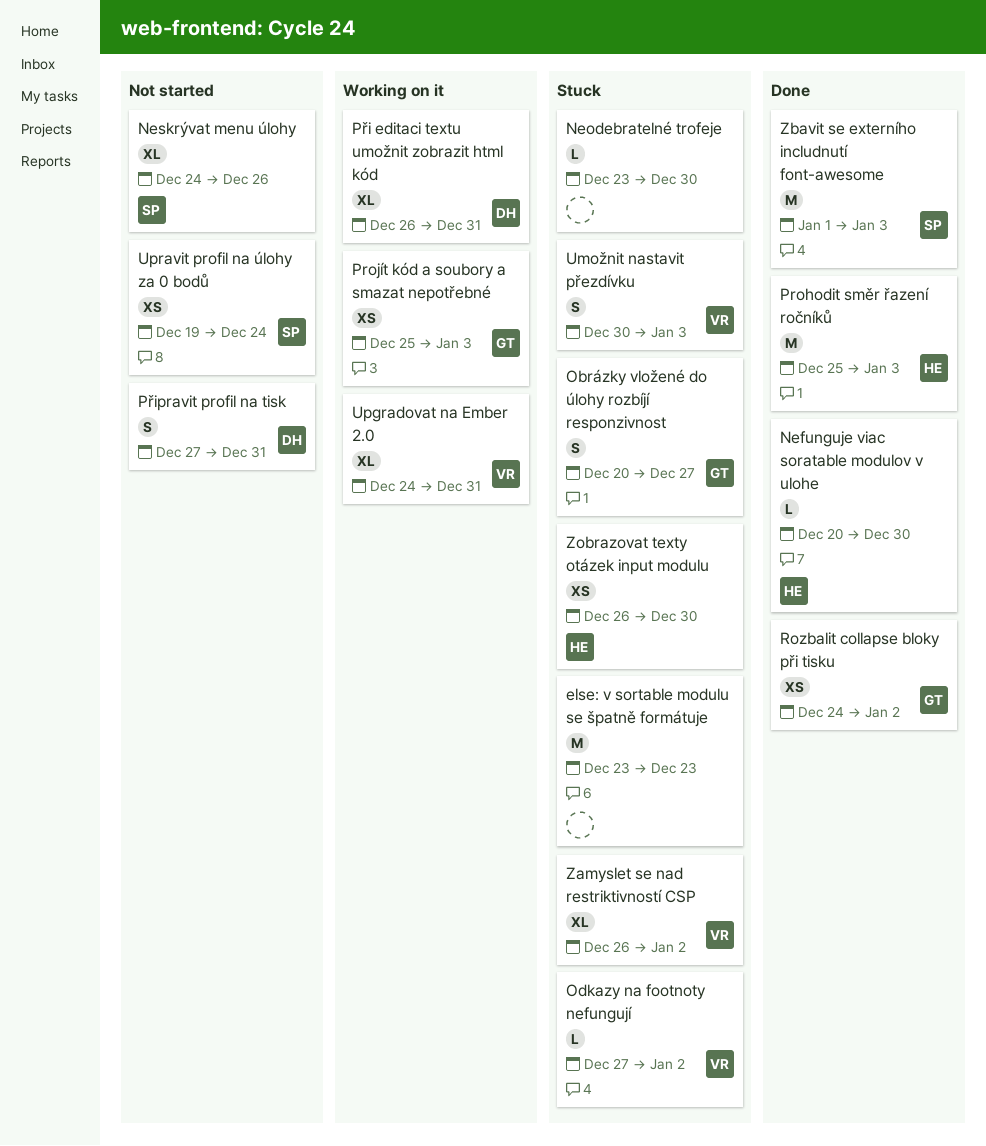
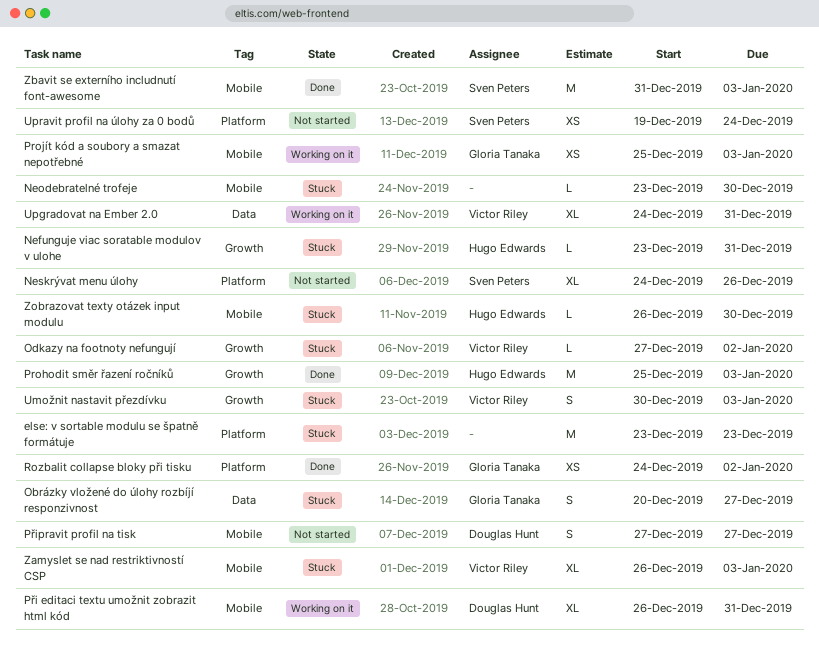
Nefunguje viac soratable modulov v ulohe, status: Done -> Stuck
Nefunguje viac soratable modulov v ulohe, start: Dec 20 -> Dec 23
Nefunguje viac soratable modulov v ulohe, due: Dec 30 -> Dec 31
Připravit profil na tisk, due: Dec 31 -> Dec 27
Zamyslet se nad restriktivností CSP, due: Jan 2 -> Jan 3
Zbavit se externího includnutí font-awesome, start: Jan 1 -> Dec 31
Zobrazovat texty otázek input modulu, estimate: XS -> L

